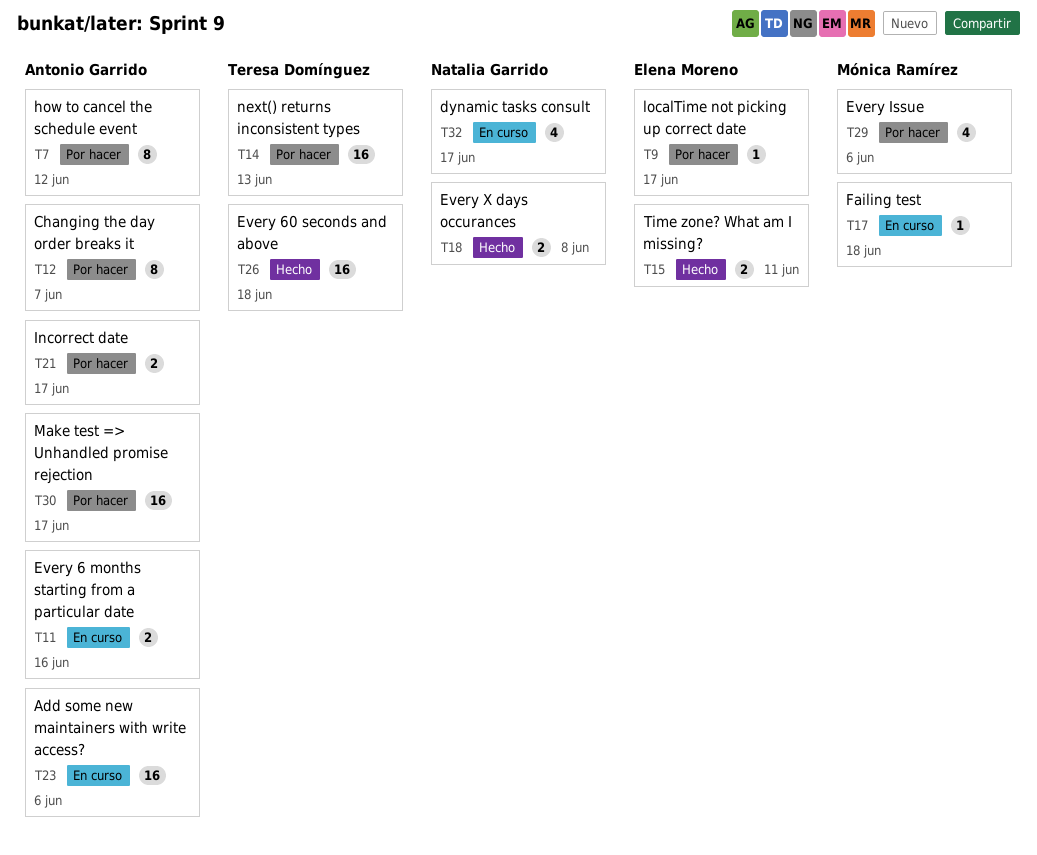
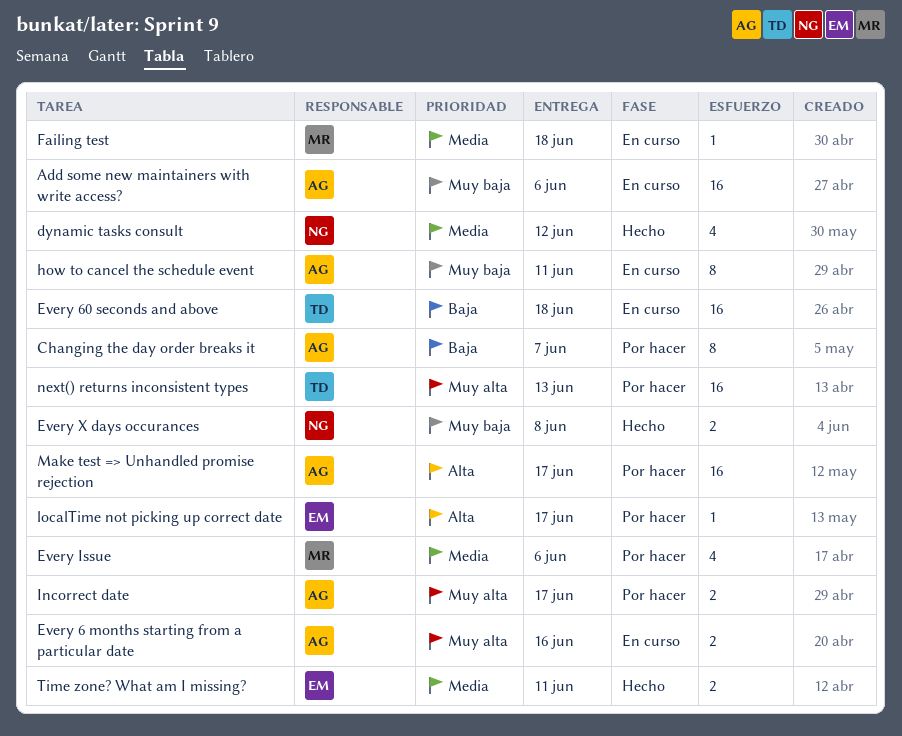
dynamic tasks consult, status: En curso -> Hecho
dynamic tasks consult, due: Jun 17 -> Jun 12
Every 60 seconds and above, status: Hecho -> En curso
how to cancel the schedule event, status: Por hacer -> En curso
how to cancel the schedule event, due: Jun 12 -> Jun 11

